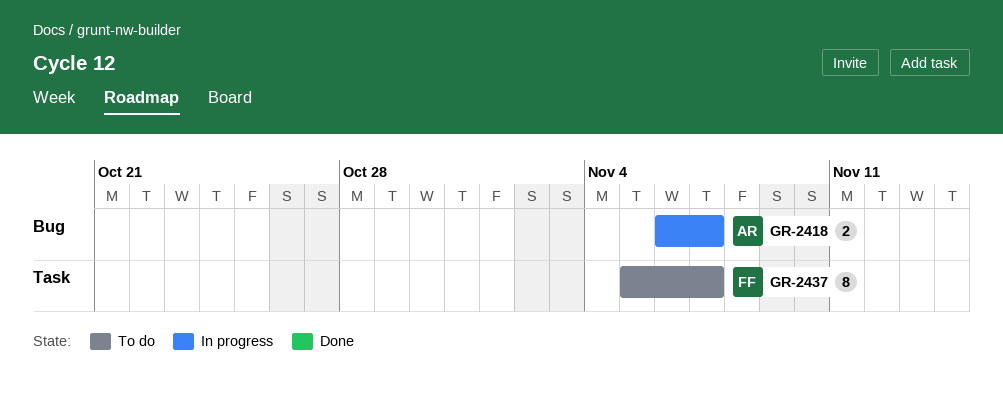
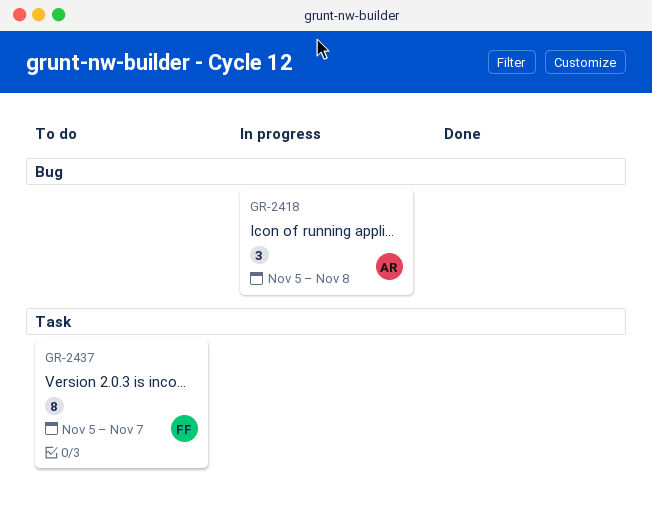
GR-2418, estimate: 2 -> 3
GR-2418, start: Nov 6 -> Nov 5
GR-2418, due: Nov 7 -> Nov 8

